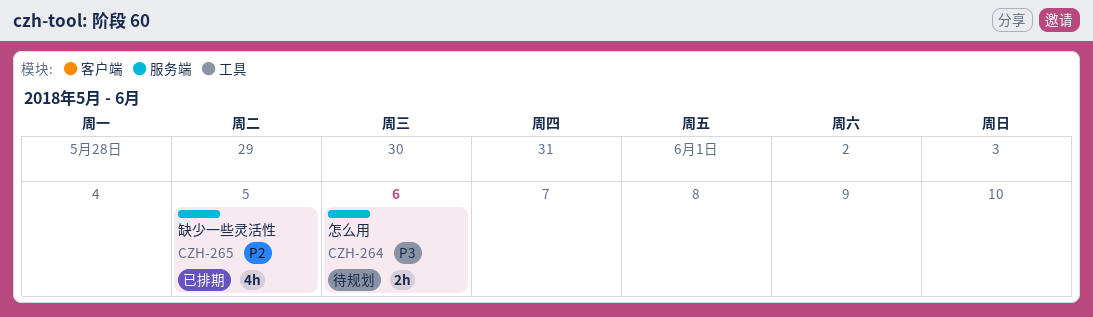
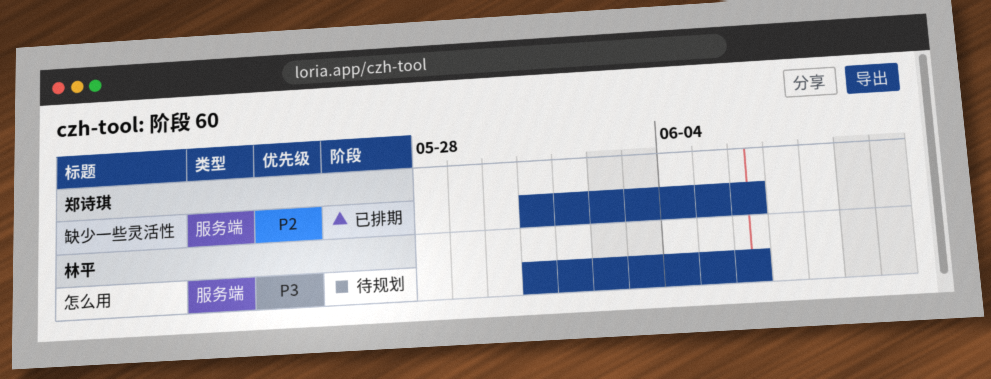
缺少一些灵活性, due: Jun 5 -> Jun 6

